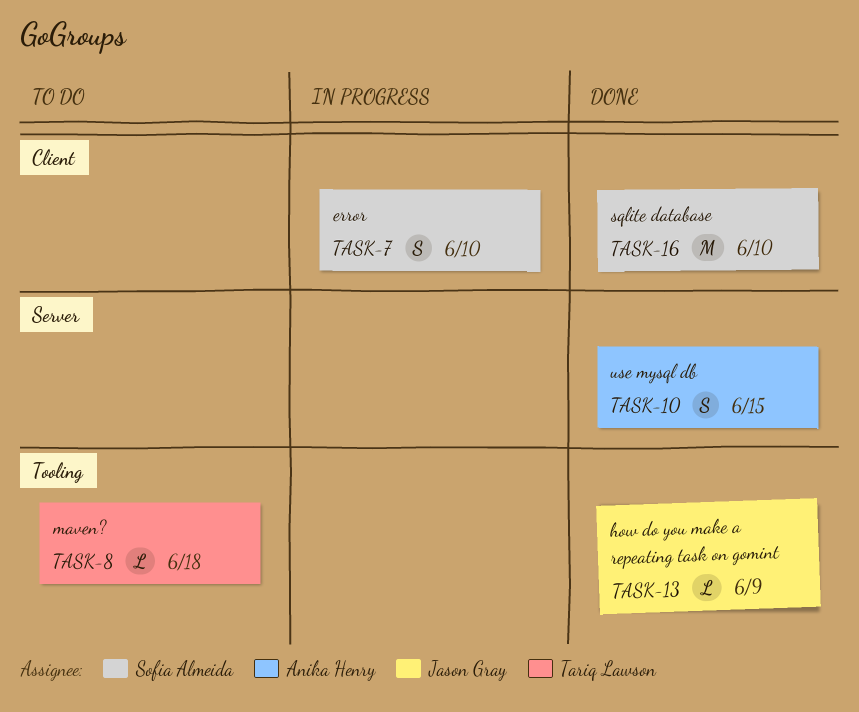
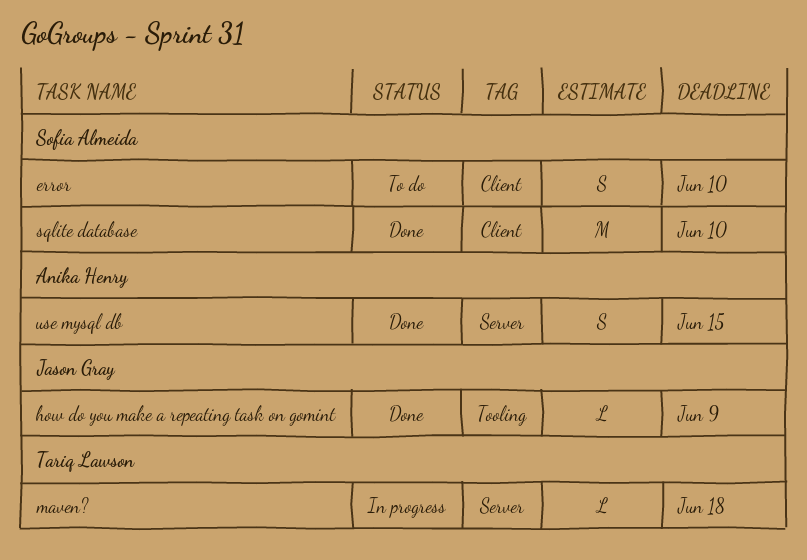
error, status: In progress -> To do
maven?, status: To do -> In progress
maven?, label: Tooling -> Server

